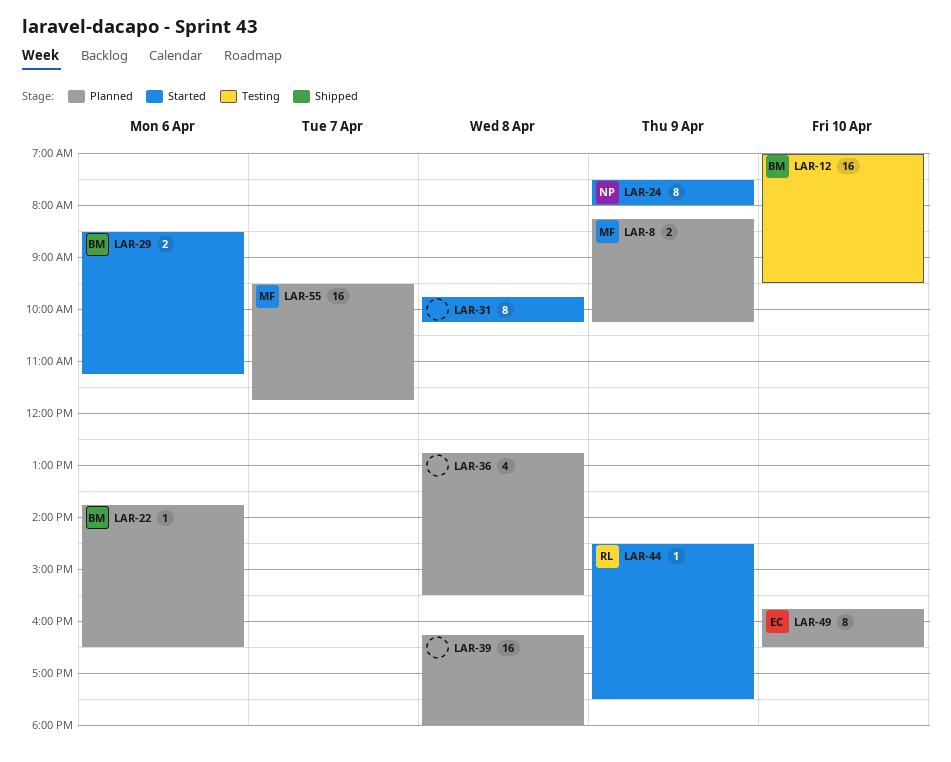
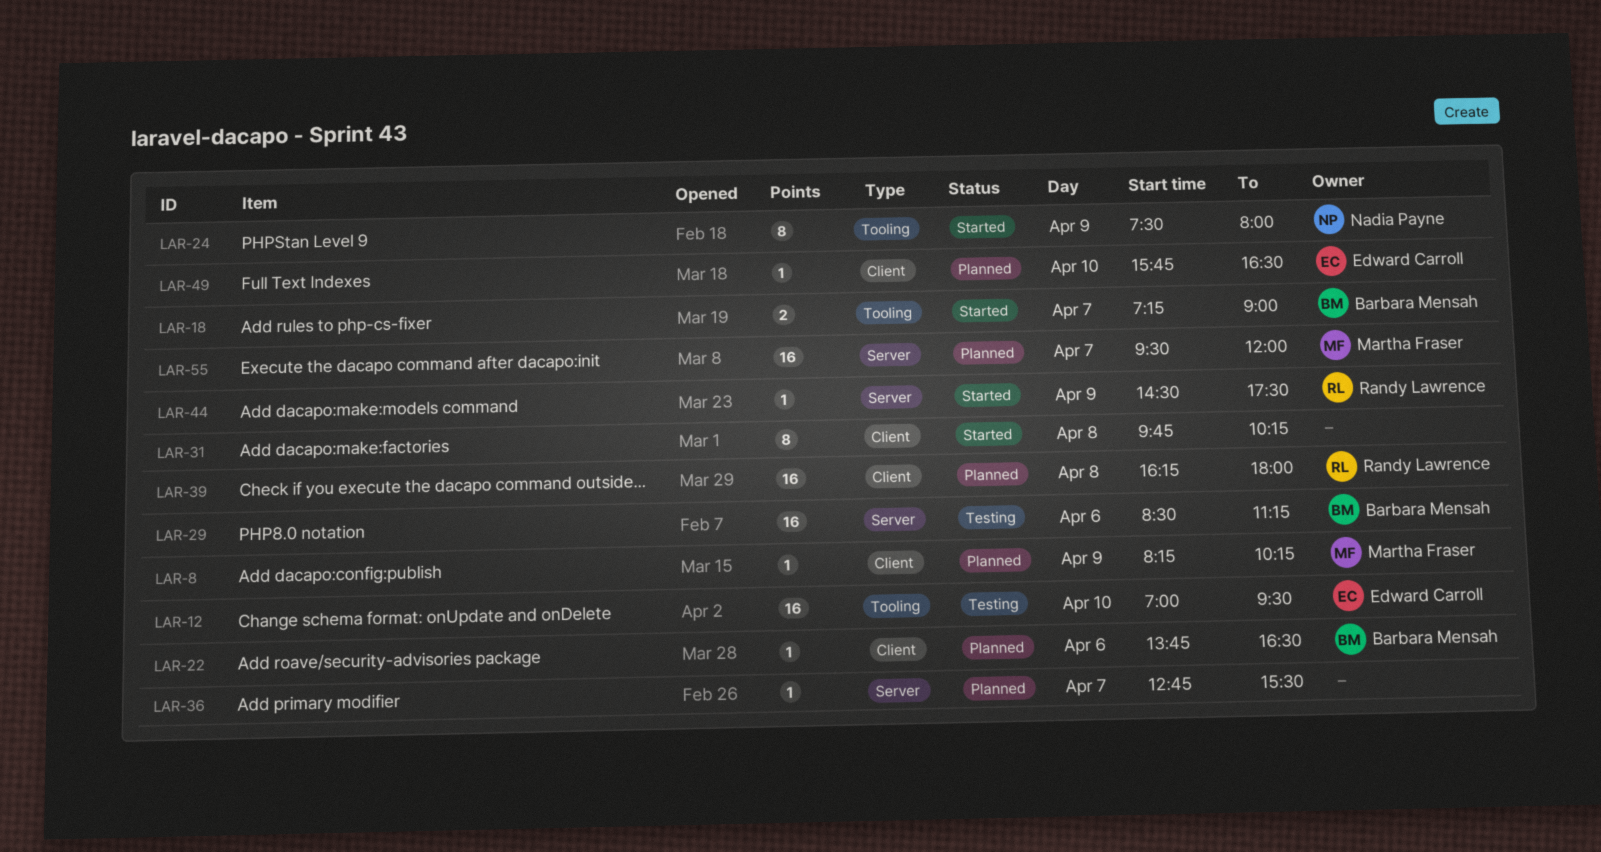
LAR-8, estimate: 2 -> 1
LAR-12, owner: Barbara Mensah -> Edward Carroll
LAR-18: none -> present
LAR-29, status: Started -> Testing
LAR-29, estimate: 2 -> 16
LAR-36, estimate: 4 -> 1
LAR-36, day: Apr 8 -> Apr 7
LAR-39, owner: none -> Randy Lawrence
LAR-49, estimate: 8 -> 1
LAR-55, ends: 11:45 -> 12:00

